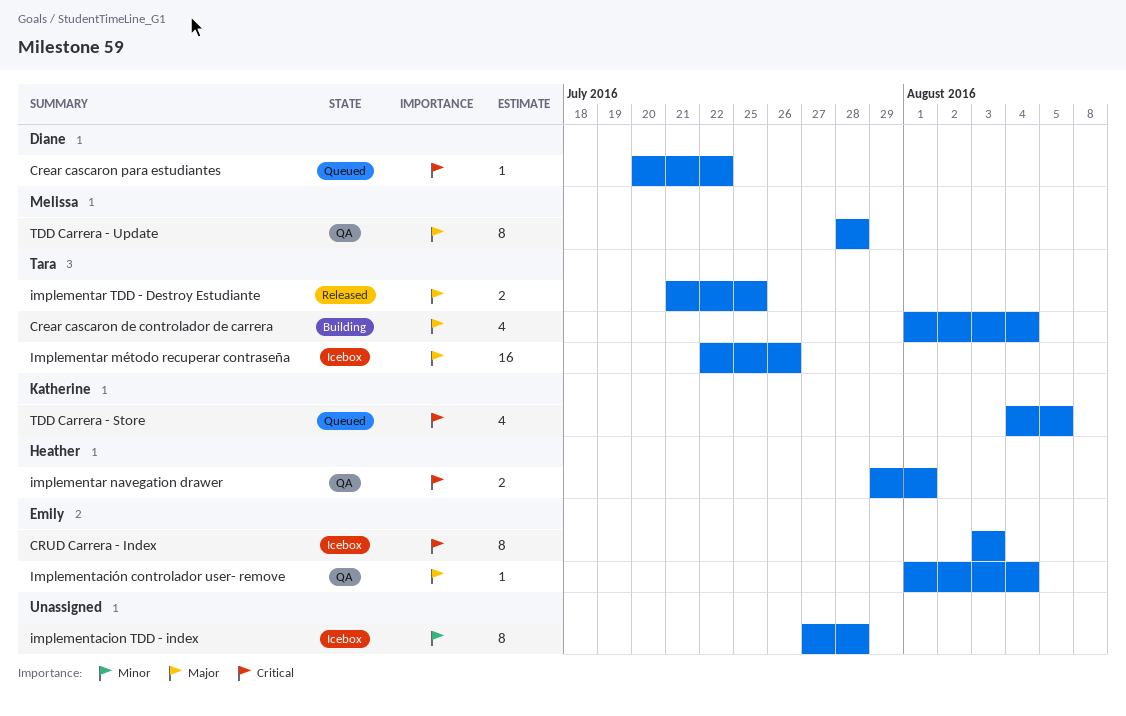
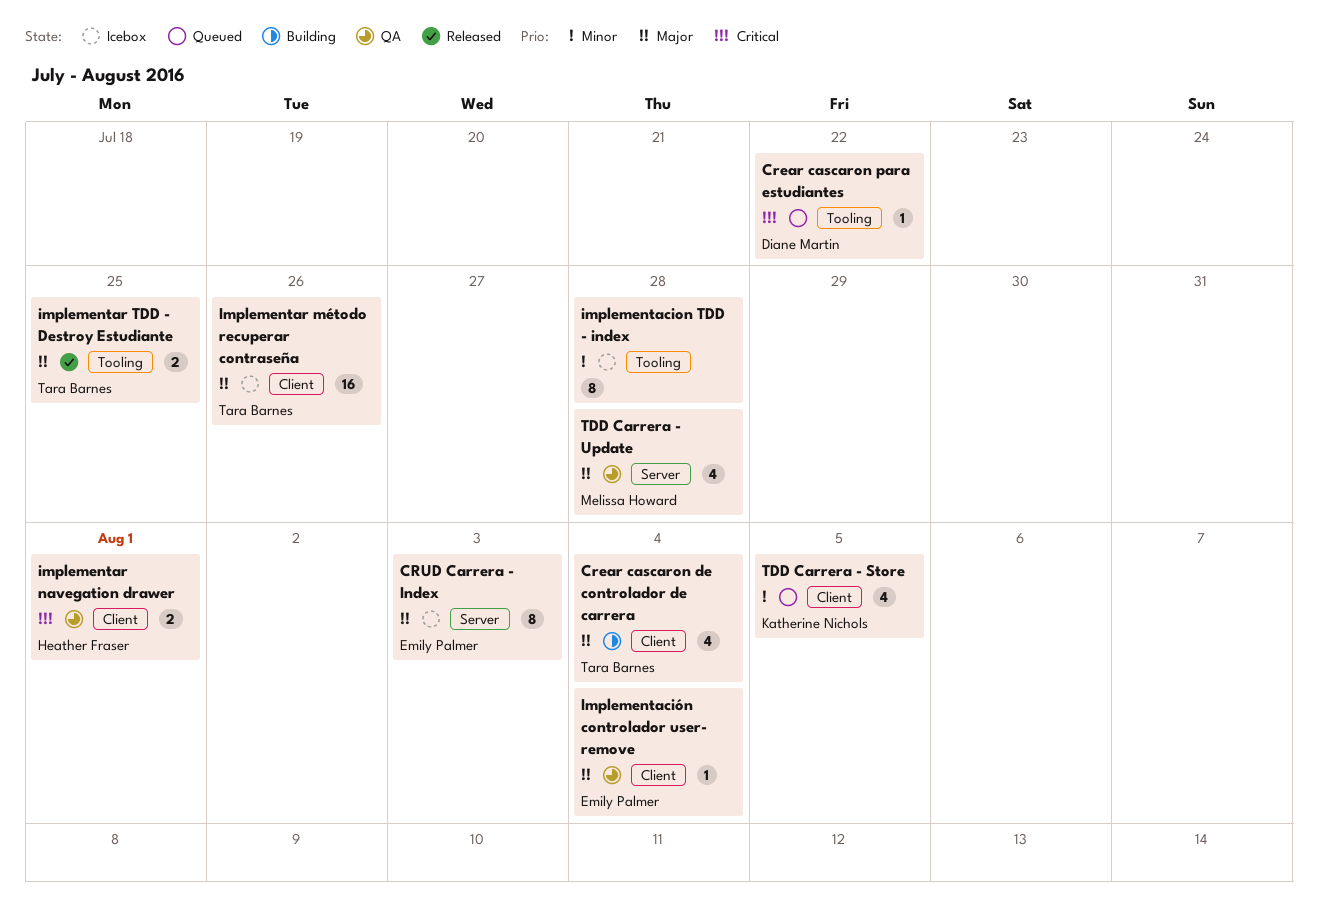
CRUD Carrera - Index, priority: Critical -> Major
TDD Carrera - Store, priority: Critical -> Minor
TDD Carrera - Update, estimate: 8 -> 4

